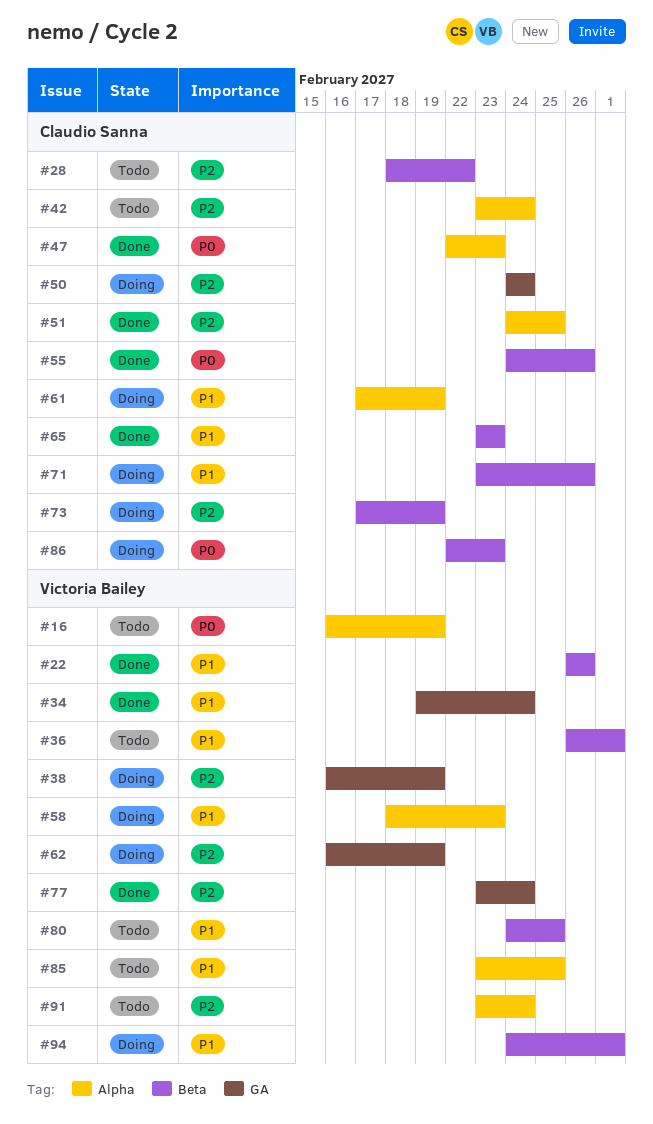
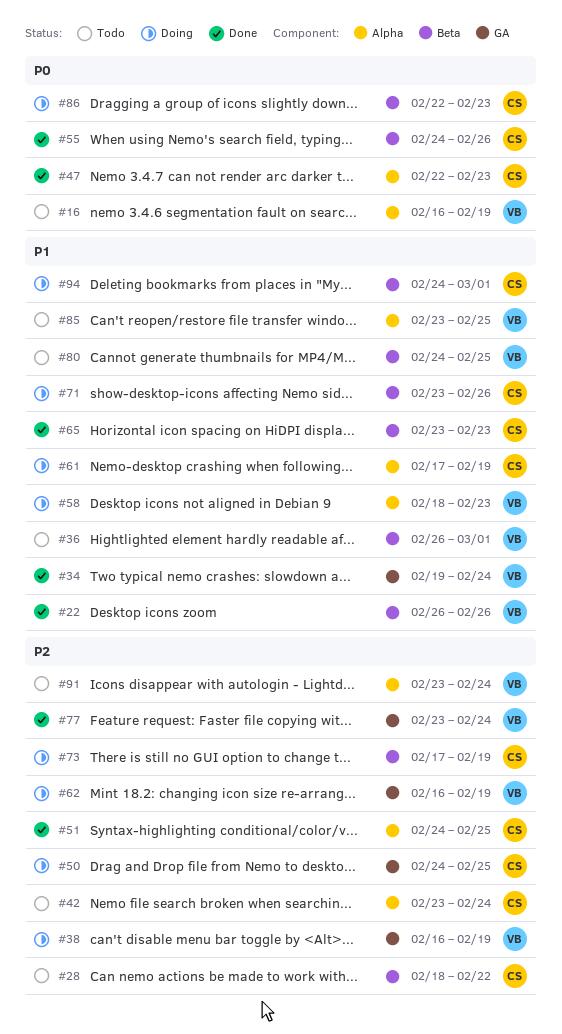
#50, due: Feb 24 -> Feb 25
#94, owner: Victoria Bailey -> Claudio Sanna

